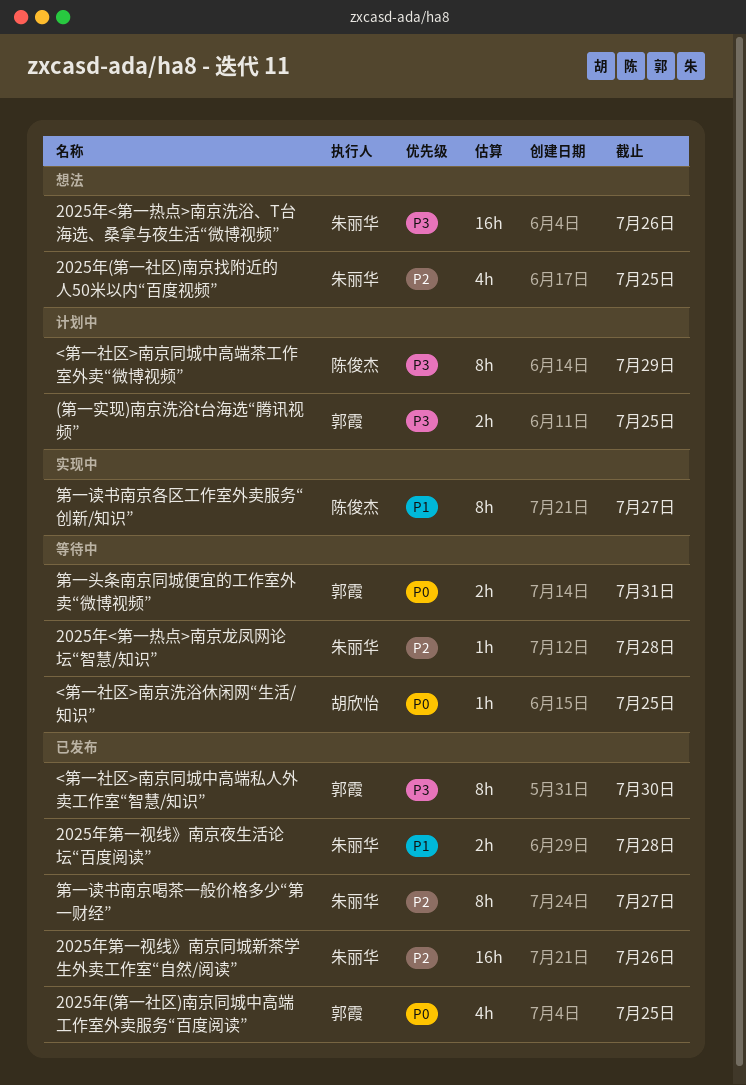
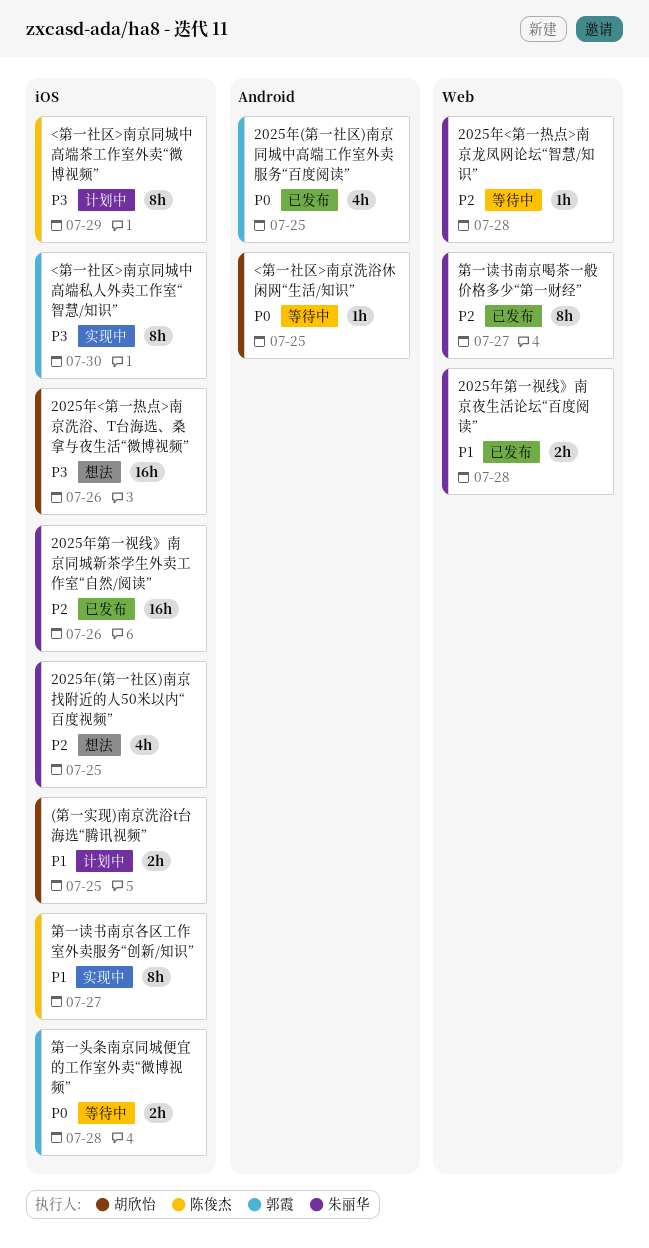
(第一实现)南京洗浴t台海选“腾讯视频”, owner: 郭霞 -> 胡欣怡
(第一实现)南京洗浴t台海选“腾讯视频”, priority: P3 -> P1
2025年<第一热点>南京洗浴、T台海选、桑拿与夜生活“微博视频”, owner: 朱丽华 -> 胡欣怡
<第一社区>南京同城中高端私人外卖工作室“智慧/知识”, status: 已发布 -> 实现中
第一头条南京同城便宜的工作室外卖“微博视频”, due: Jul 31 -> Jul 28

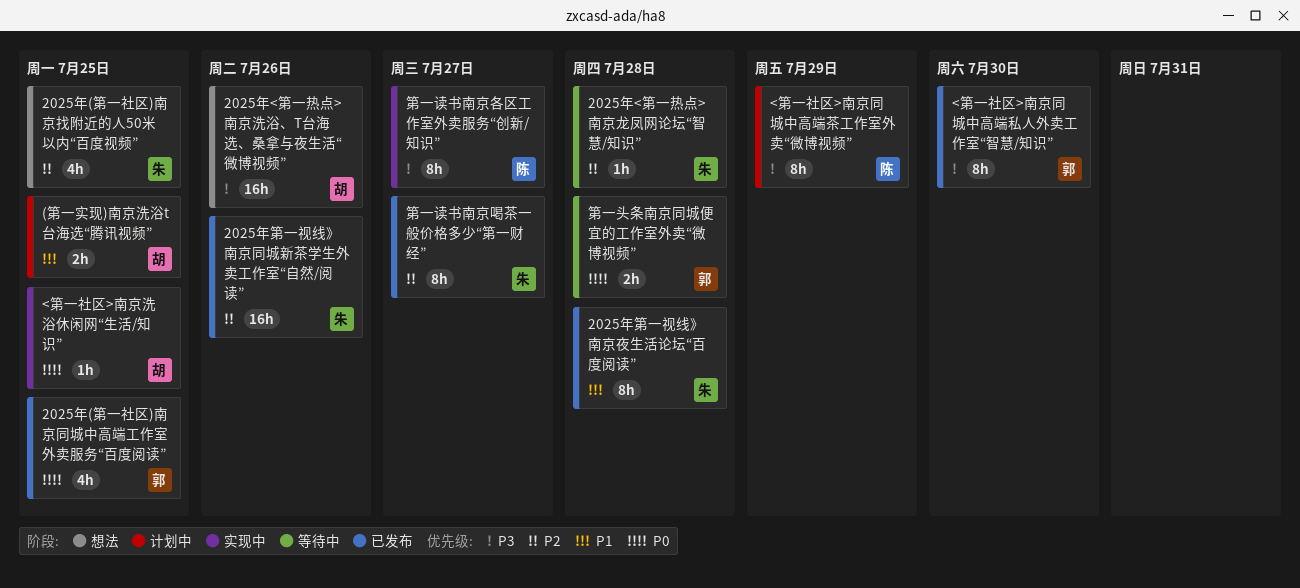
2025年第一视线》南京夜生活论坛“百度阅读”, estimate: 2h -> 8h
<第一社区>南京同城中高端私人外卖工作室“智慧/知识”, status: 实现中 -> 已发布
<第一社区>南京洗浴休闲网“生活/知识”, status: 等待中 -> 实现中
第一读书南京各区工作室外卖服务“创新/知识”, priority: P1 -> P3

